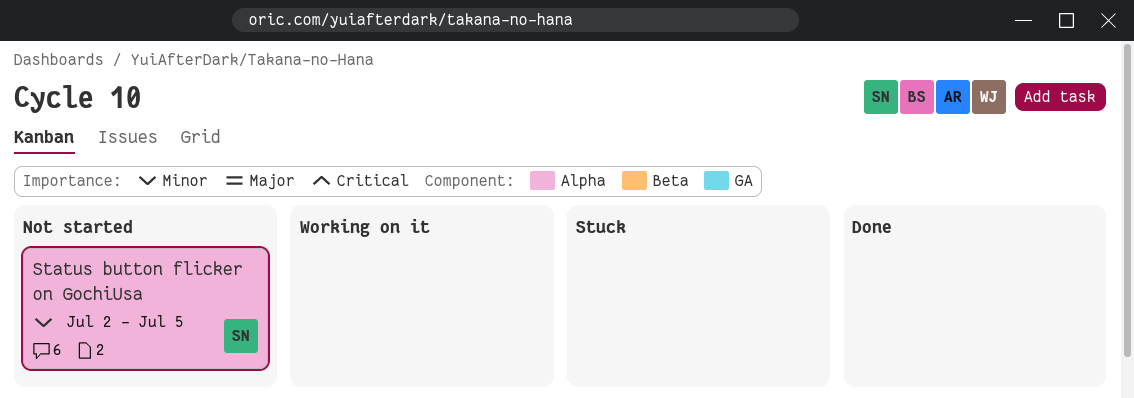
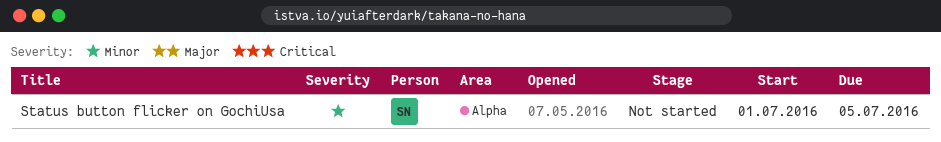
Status button flicker on GochiUsa, start: Jul 2 -> Jul 1

